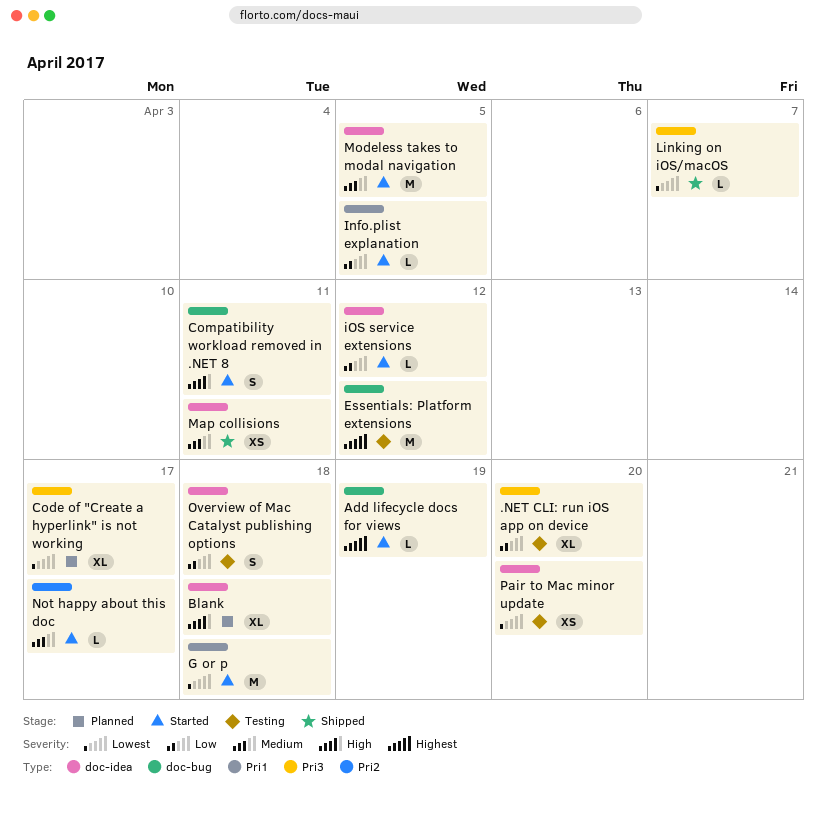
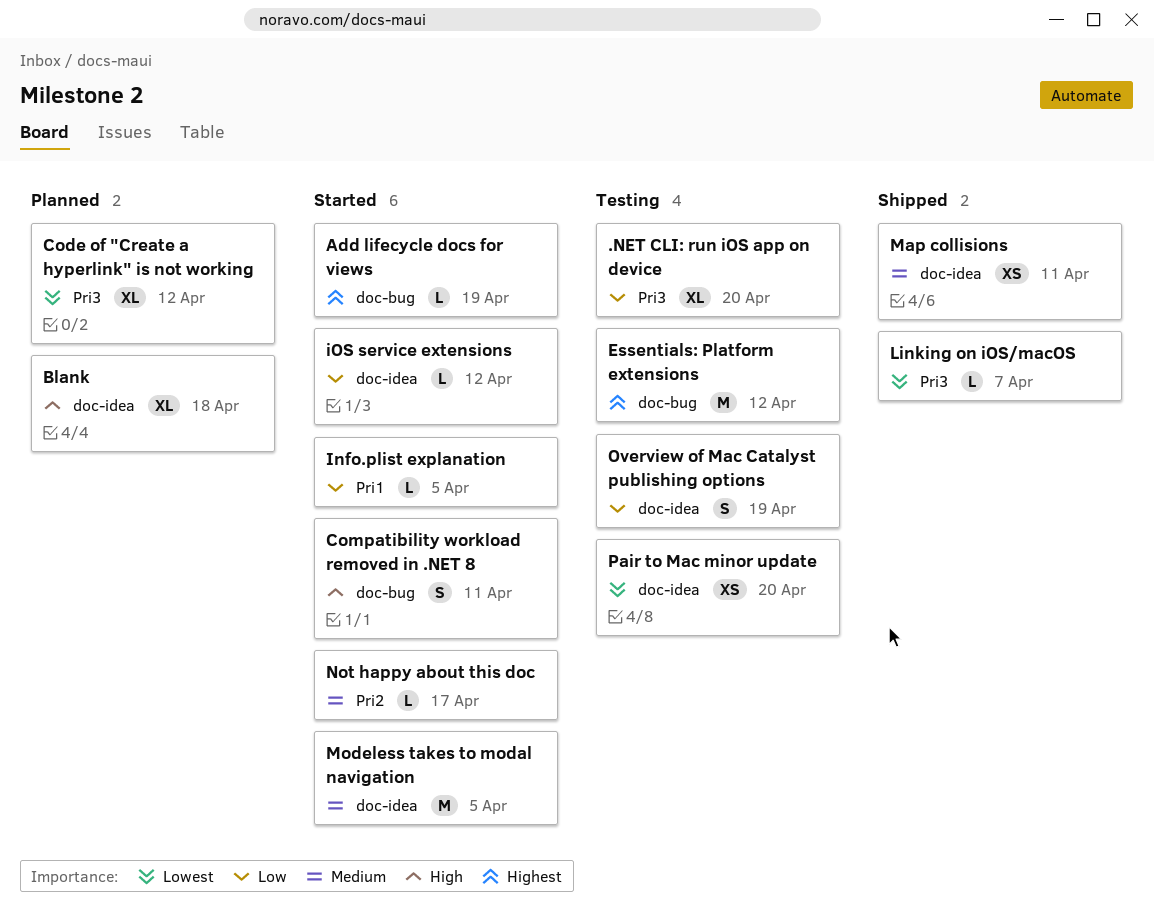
Code of "Create a hyperlink" is not working, due: Apr 17 -> Apr 12
G or p: present -> none
Overview of Mac Catalyst publishing options, due: Apr 18 -> Apr 19

